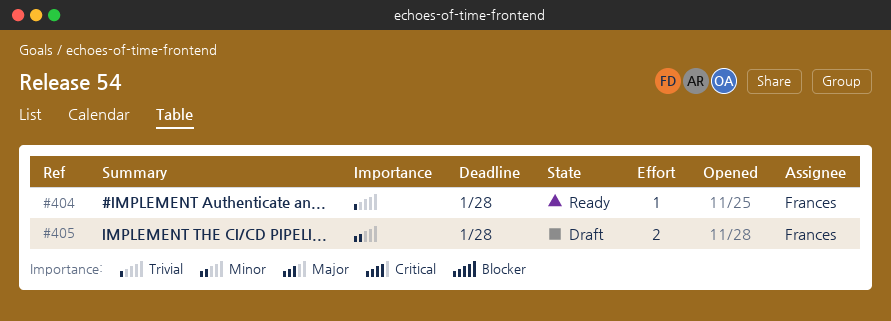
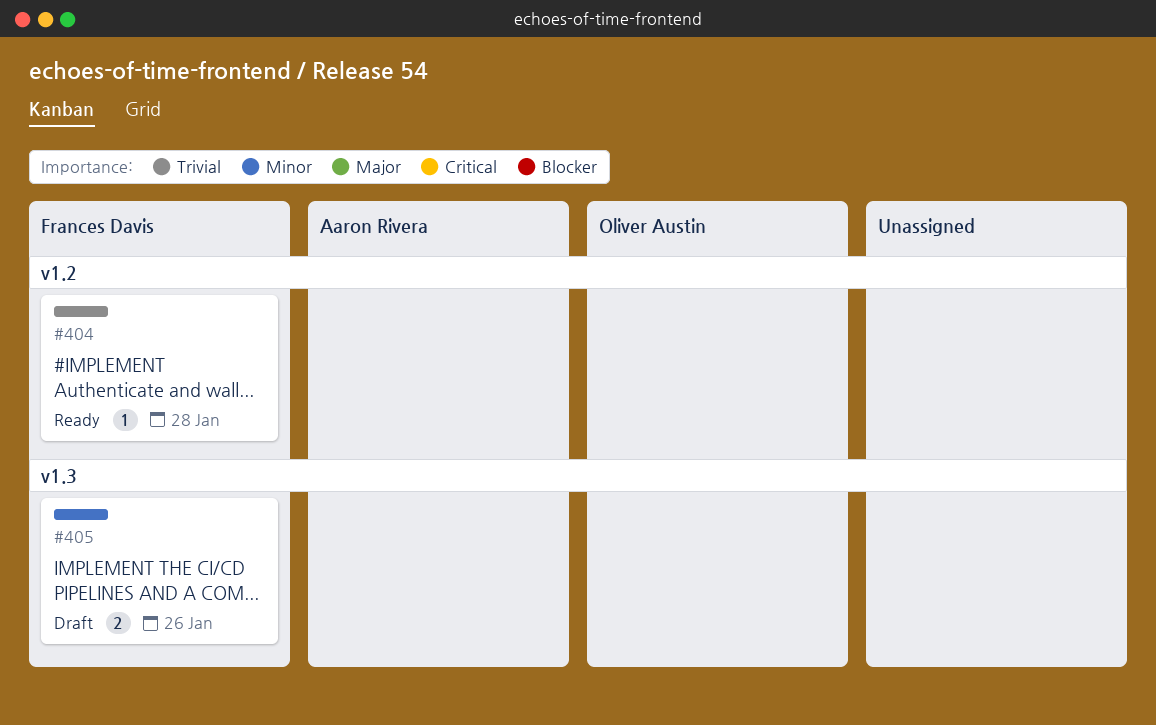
#405, due: Jan 28 -> Jan 26

